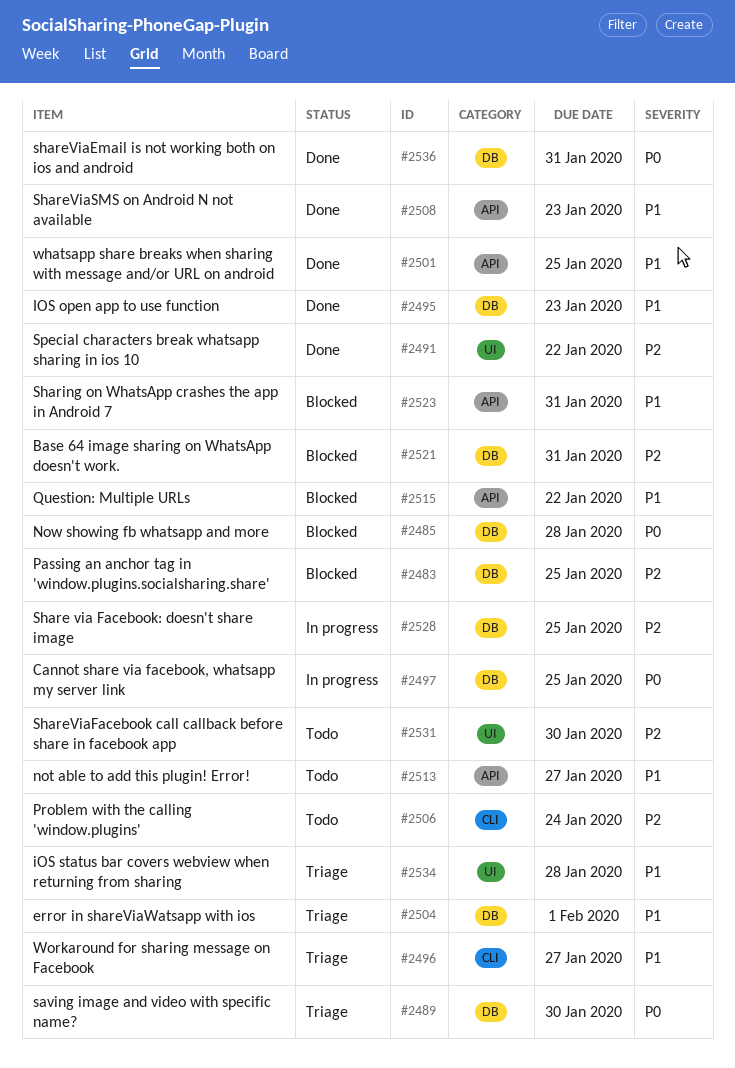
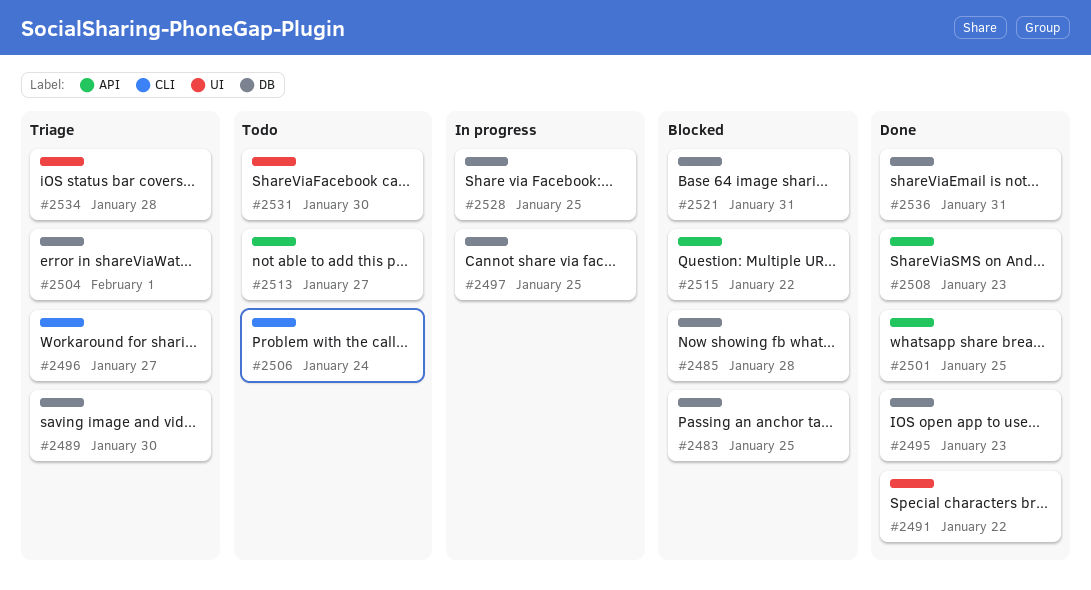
#2523: present -> none

